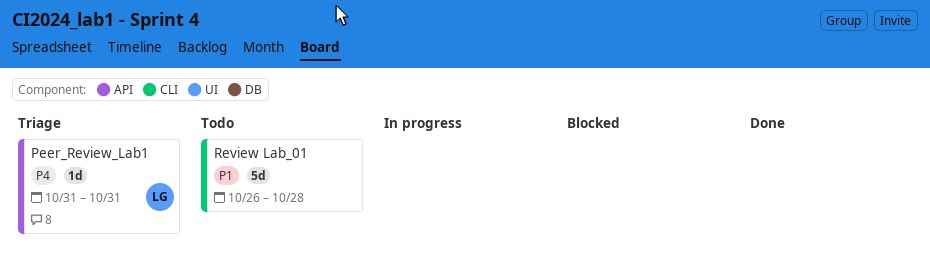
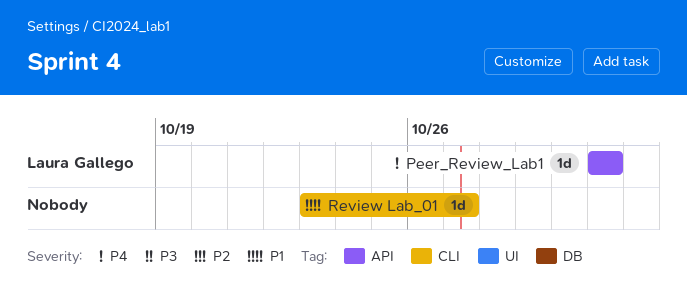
Review Lab_01, estimate: 5d -> 1d
Review Lab_01, start: Oct 26 -> Oct 23
Review Lab_01, due: Oct 28 -> Oct 27

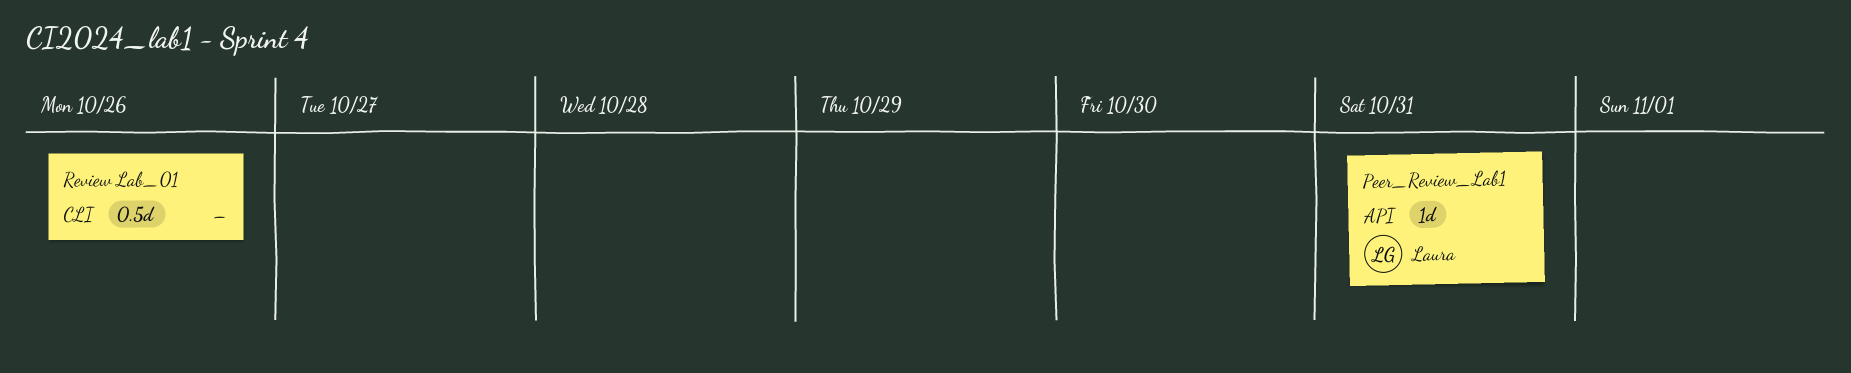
Review Lab_01, estimate: 1d -> 0.5d
Review Lab_01, due: Oct 27 -> Oct 26

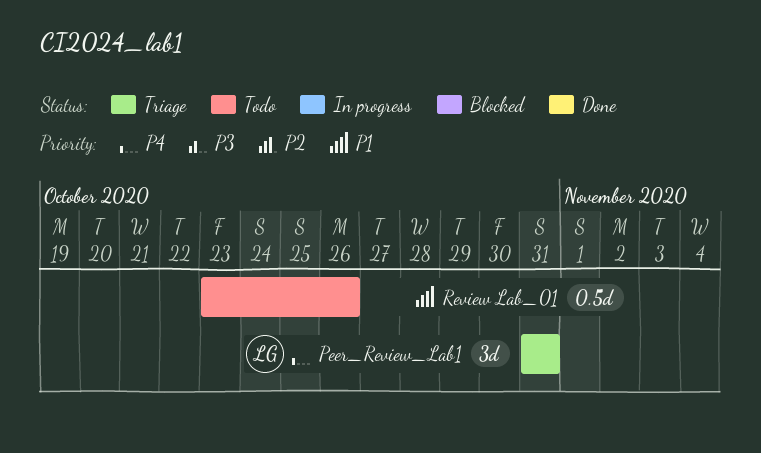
Peer_Review_Lab1, estimate: 1d -> 3d

